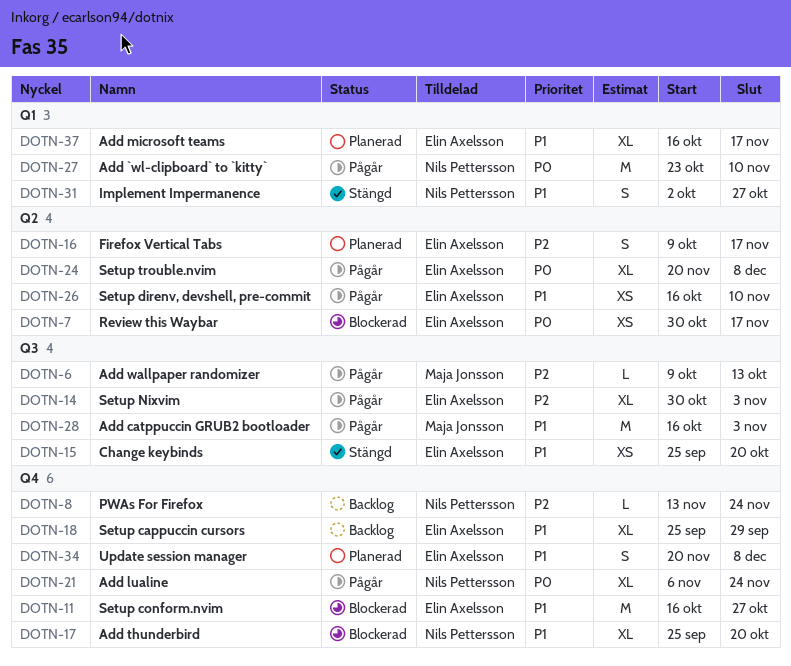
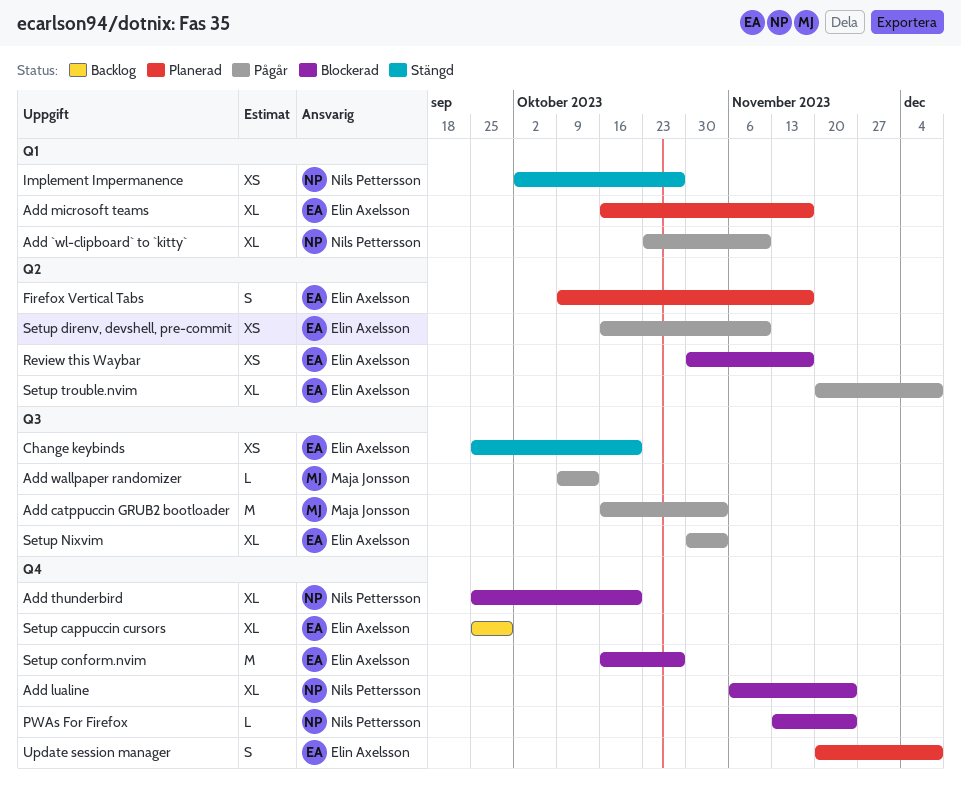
Add `wl-clipboard` to `kitty`, estimate: M -> XL
Add lualine, status: Pågår -> Blockerad
Implement Impermanence, estimate: S -> XS
PWAs For Firefox, status: Backlog -> Blockerad

